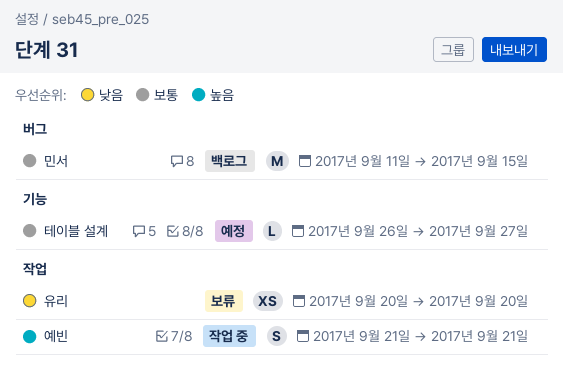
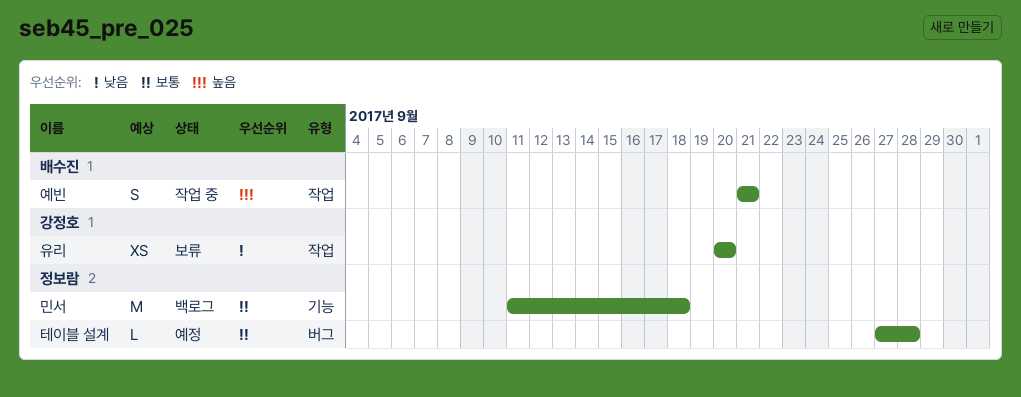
민서, label: 버그 -> 기능
민서, due: Sep 15 -> Sep 18
테이블 설계, label: 기능 -> 버그
테이블 설계, start: Sep 26 -> Sep 27
테이블 설계, due: Sep 27 -> Sep 28

